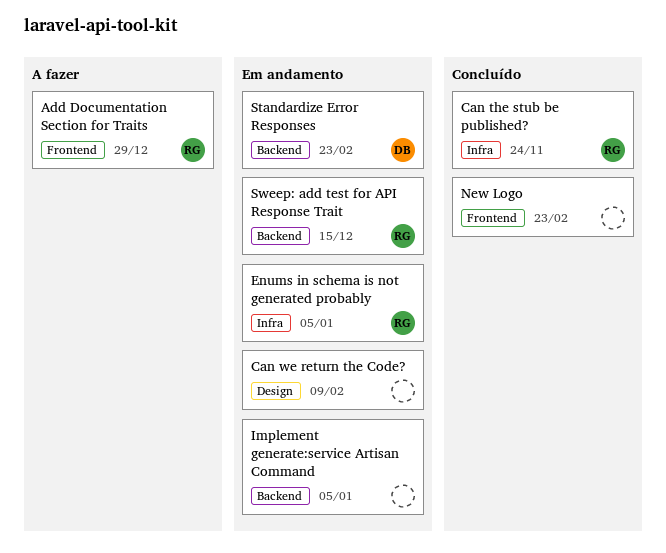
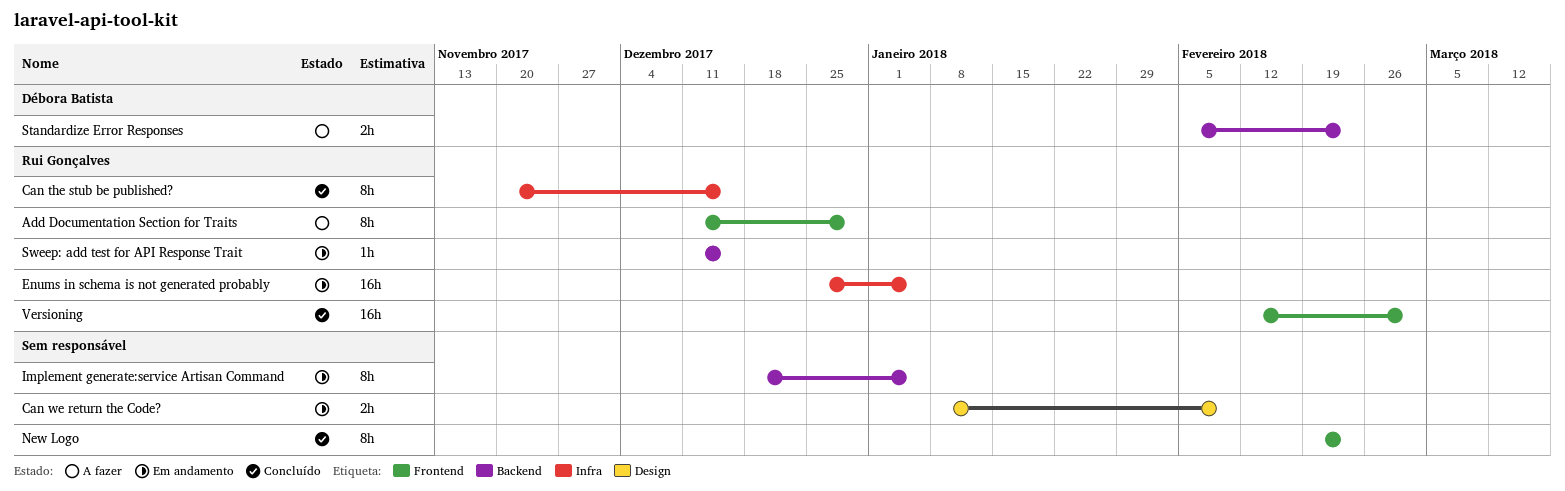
Can the stub be published?, due: Nov 24 -> Dec 15
Standardize Error Responses, status: Em andamento -> A fazer
Versioning: none -> present

